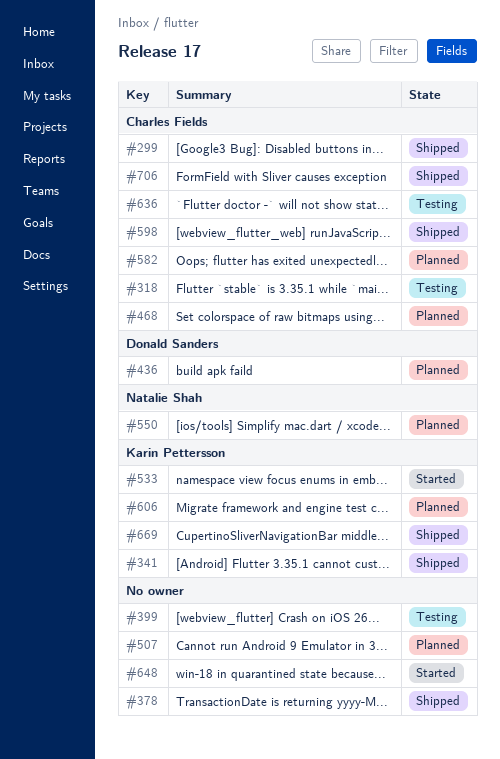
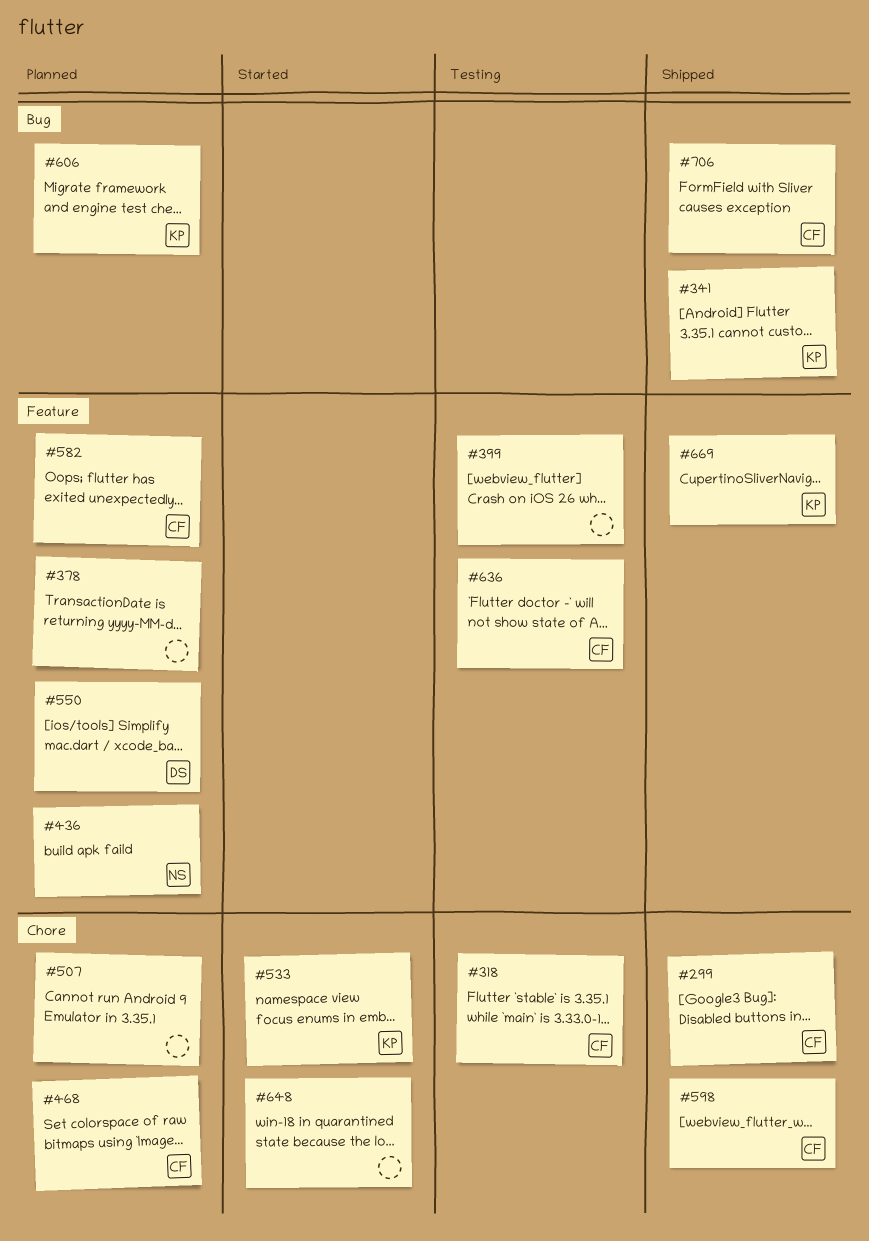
#378, status: Shipped -> Planned
#436, owner: Donald Sanders -> Natalie Shah
#550, owner: Natalie Shah -> Donald Sanders

